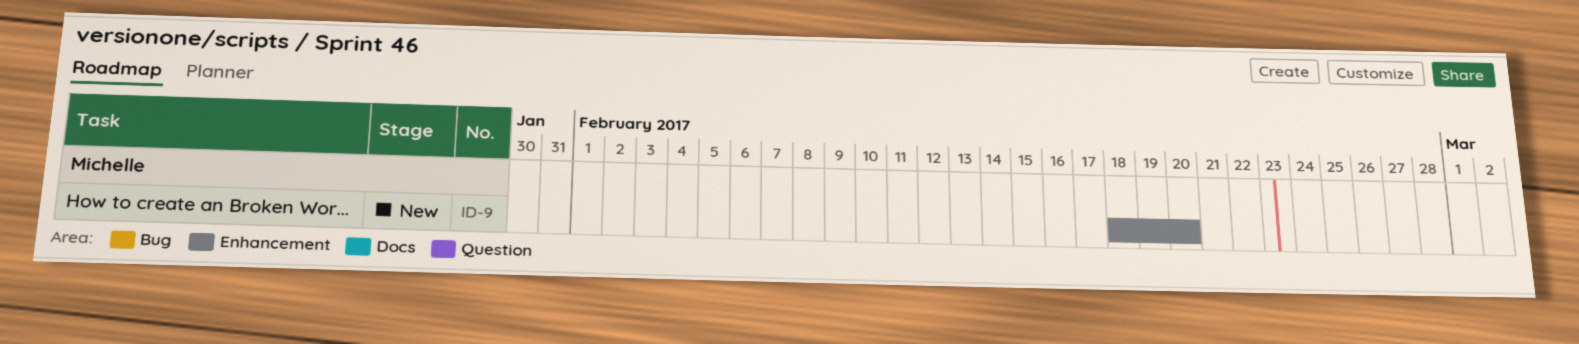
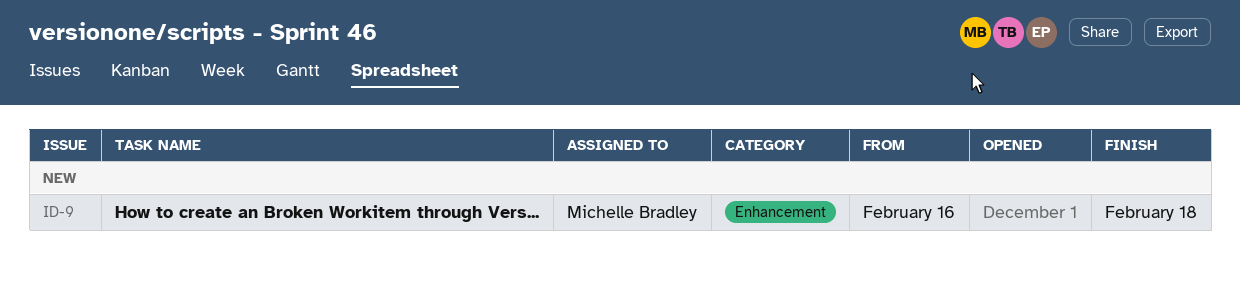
ID-9, start: Feb 18 -> Feb 16
ID-9, due: Feb 20 -> Feb 18

